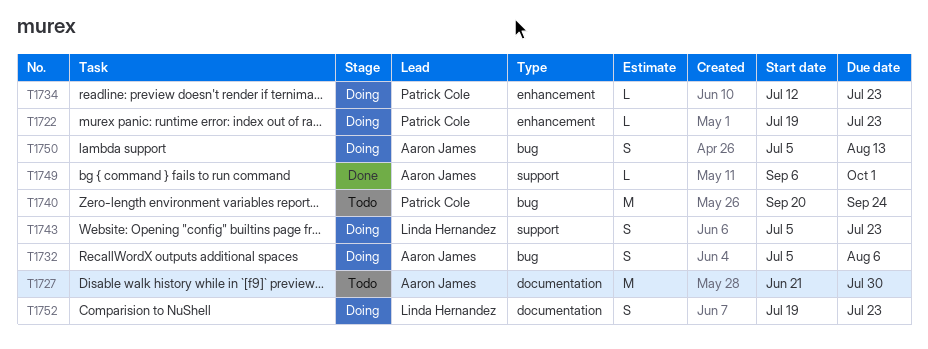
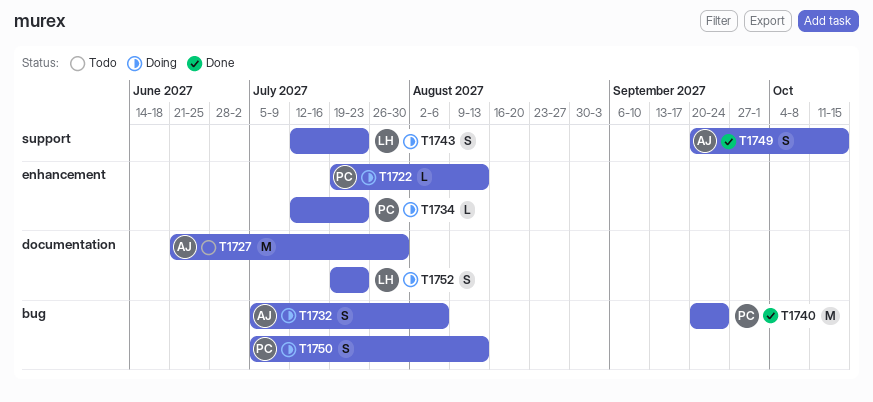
T1722, due: Jul 23 -> Aug 13
T1740, status: Todo -> Done
T1743, start: Jul 5 -> Jul 12
T1749, estimate: L -> S
T1749, start: Sep 6 -> Sep 20
T1749, due: Oct 1 -> Oct 15
T1750, owner: Aaron James -> Patrick Cole

